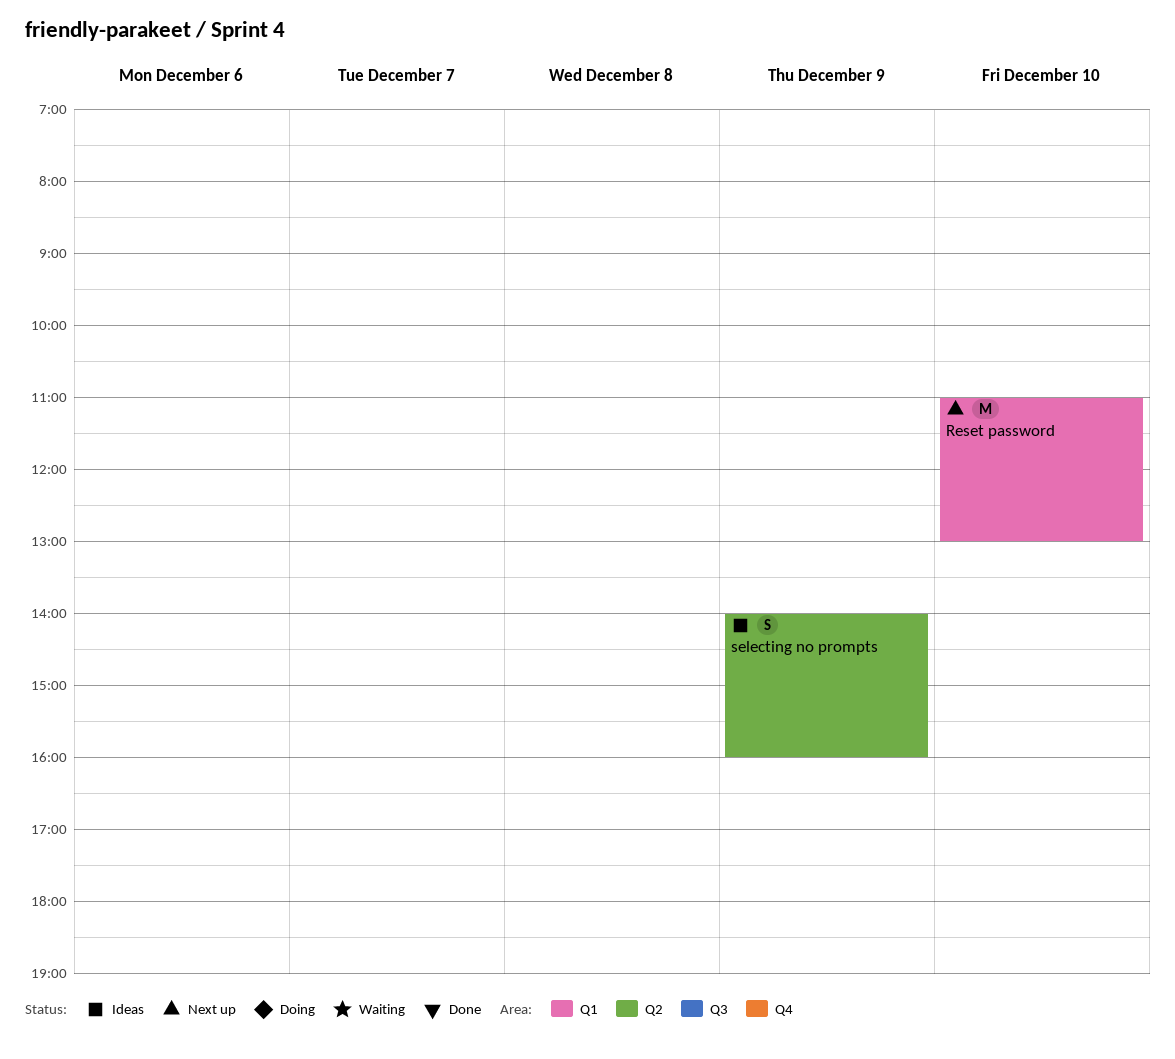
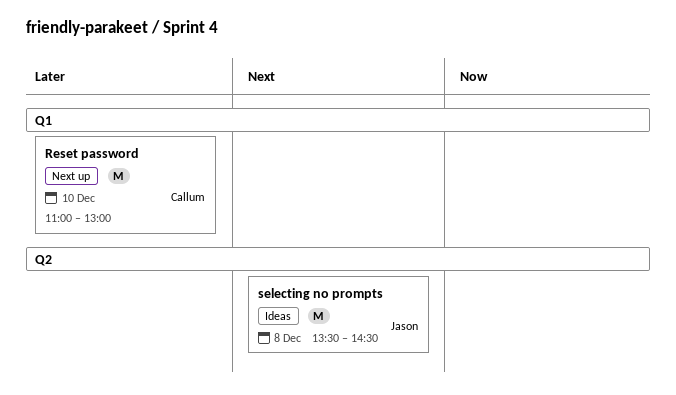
selecting no prompts, estimate: S -> M
selecting no prompts, day: Dec 9 -> Dec 8
selecting no prompts, begins: 14:00 -> 13:30
selecting no prompts, ends: 16:00 -> 14:30

